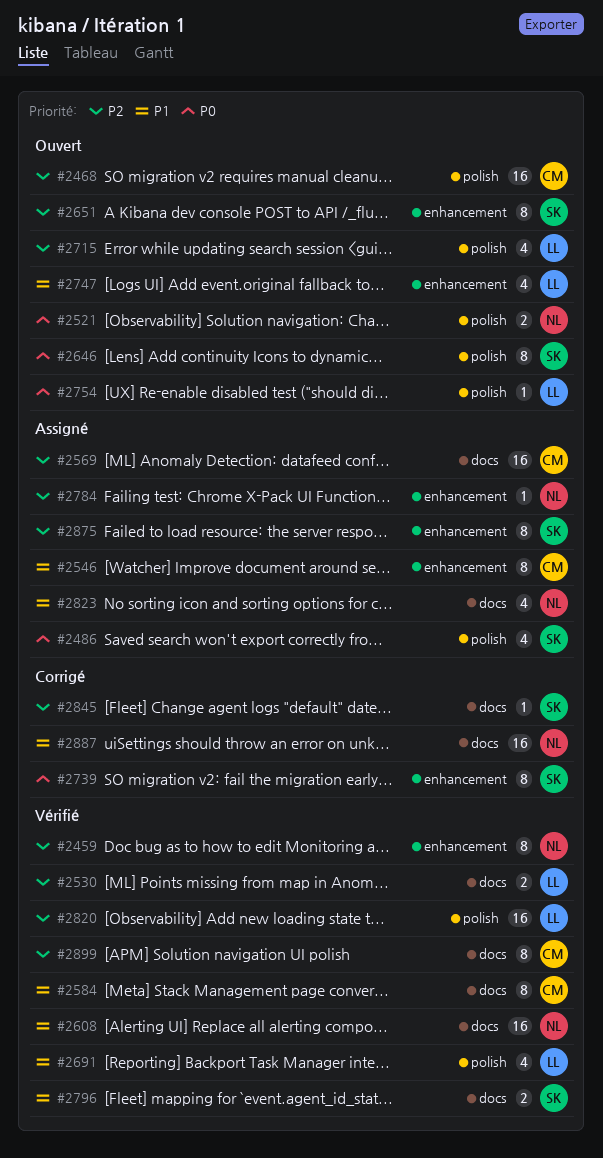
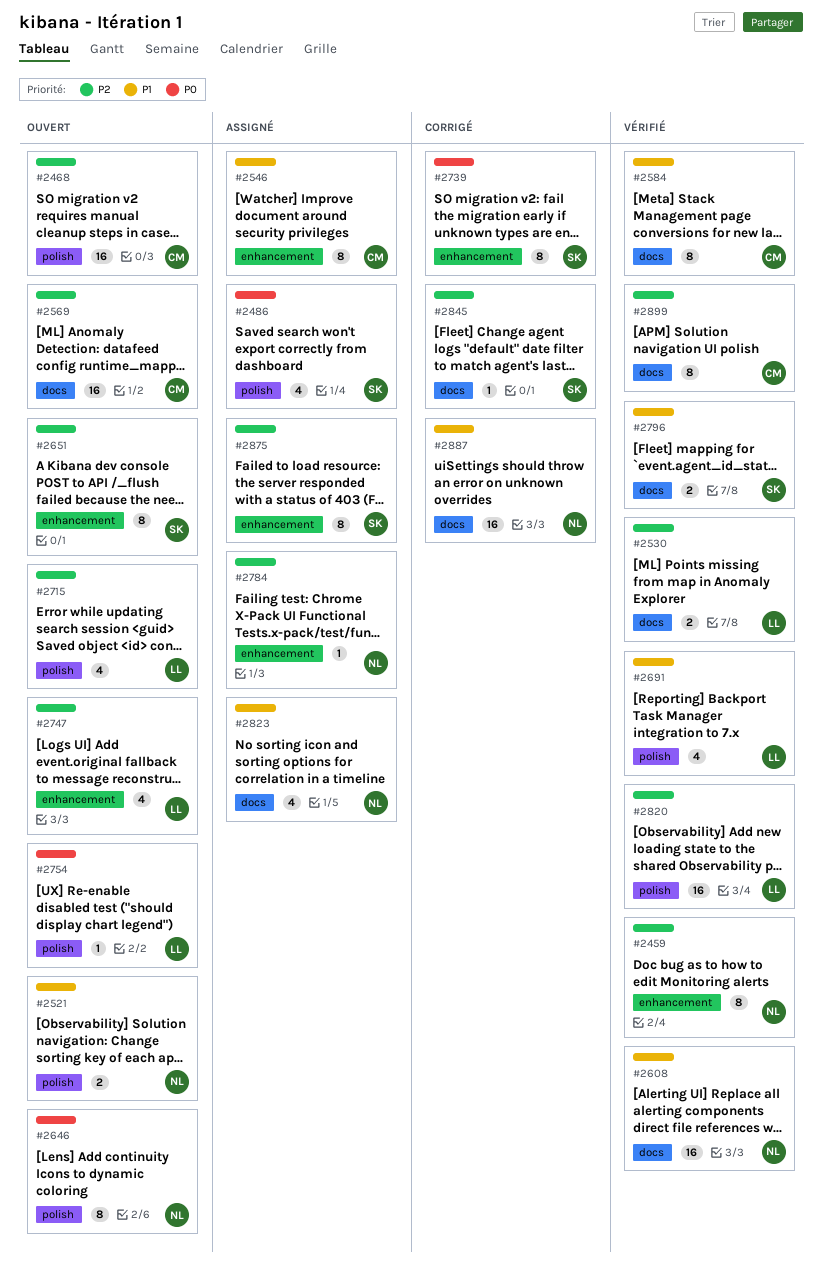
#2521, priority: P0 -> P1
#2569, status: Assigné -> Ouvert
#2646, owner: SK -> NL
#2747, priority: P1 -> P2

